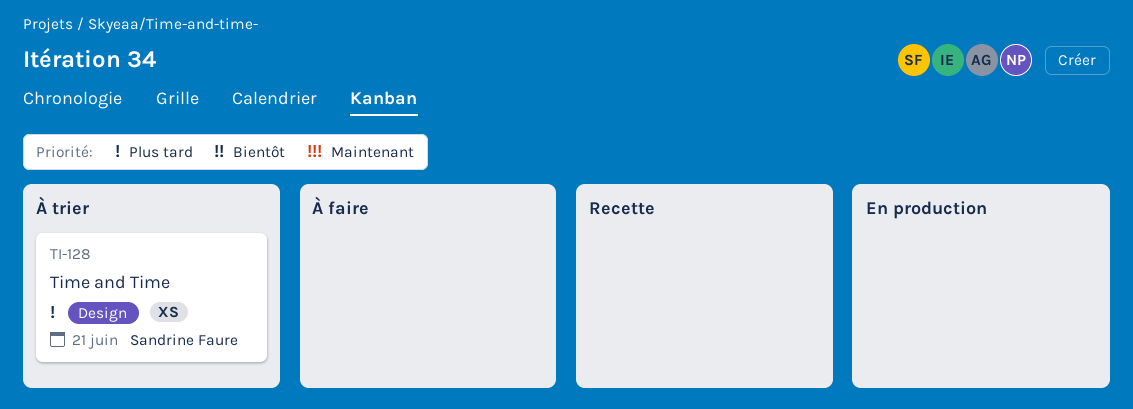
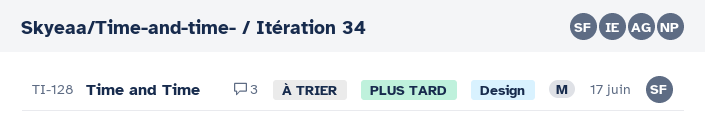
TI-128, estimate: XS -> M
TI-128, due: Jun 21 -> Jun 17

